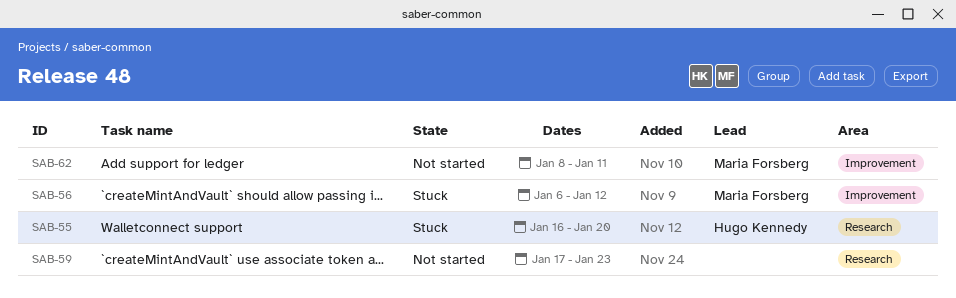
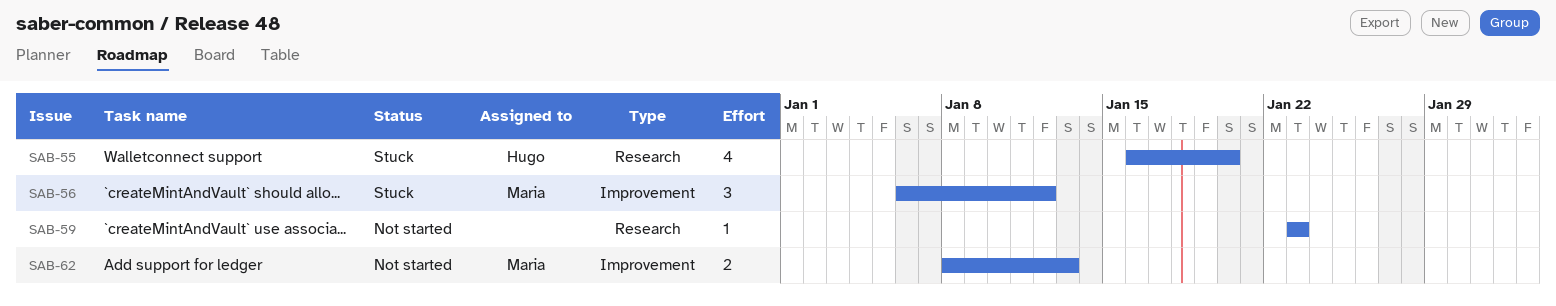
SAB-59, start: Jan 17 -> Jan 23
SAB-62, due: Jan 11 -> Jan 13

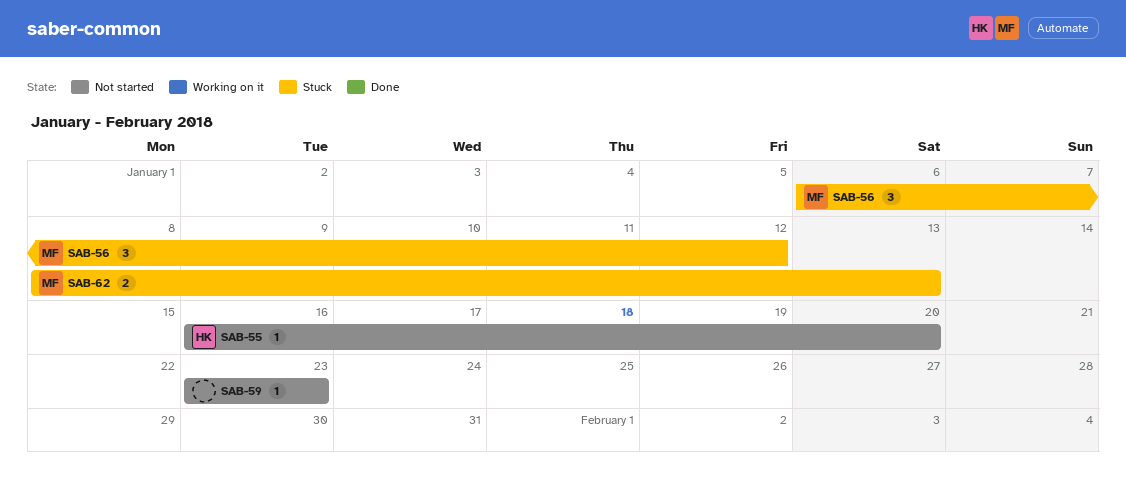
SAB-55, status: Stuck -> Not started
SAB-55, estimate: 4 -> 1
SAB-62, status: Not started -> Stuck

